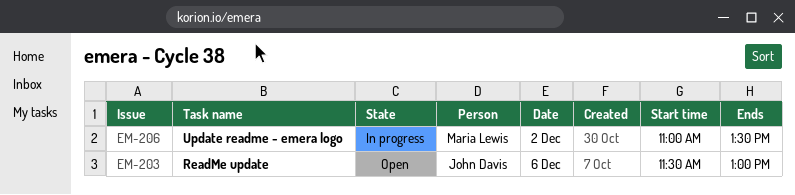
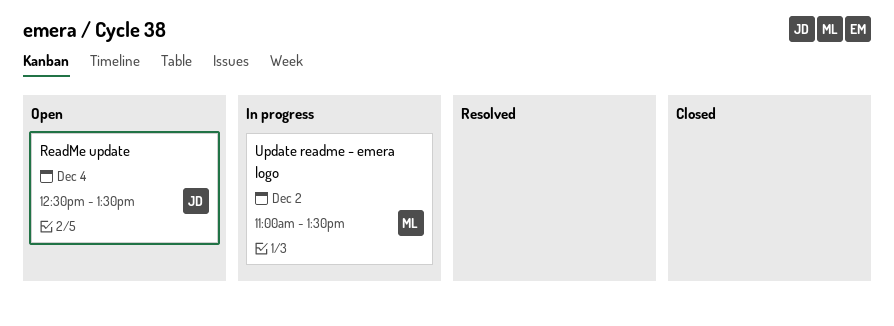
ReadMe update, day: Dec 6 -> Dec 4
ReadMe update, begins: 11:30 -> 12:30
ReadMe update, ends: 13:00 -> 13:30

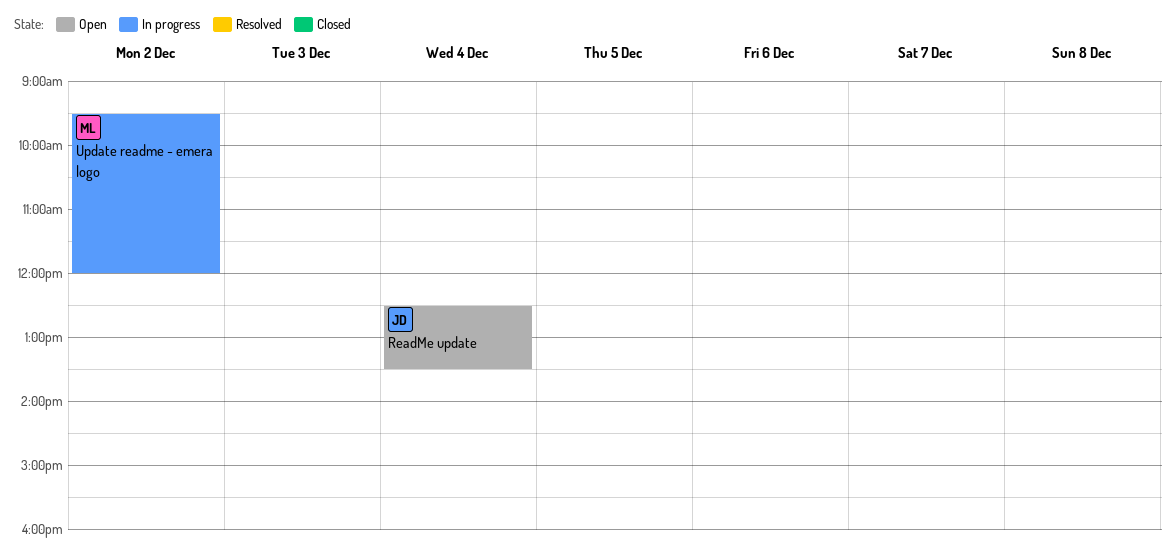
Update readme - emera logo, begins: 11:00 -> 09:30
Update readme - emera logo, ends: 13:30 -> 12:00

